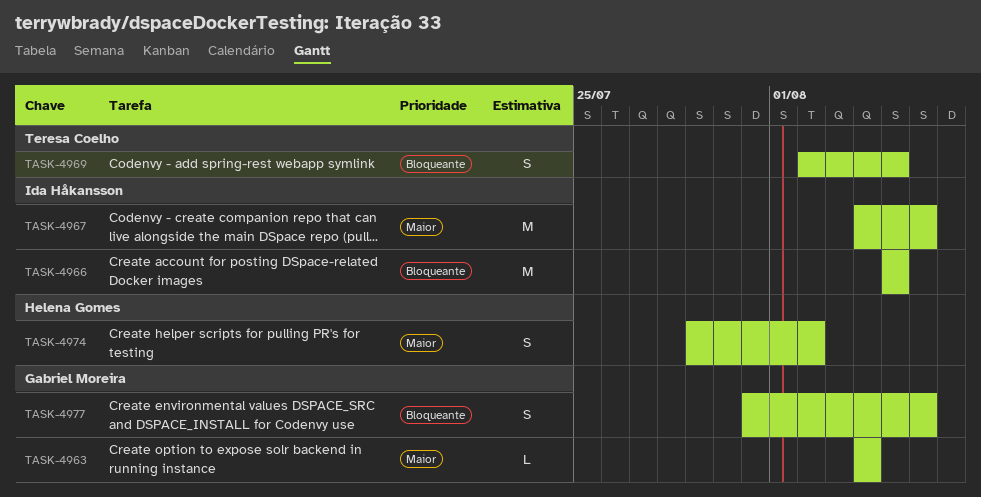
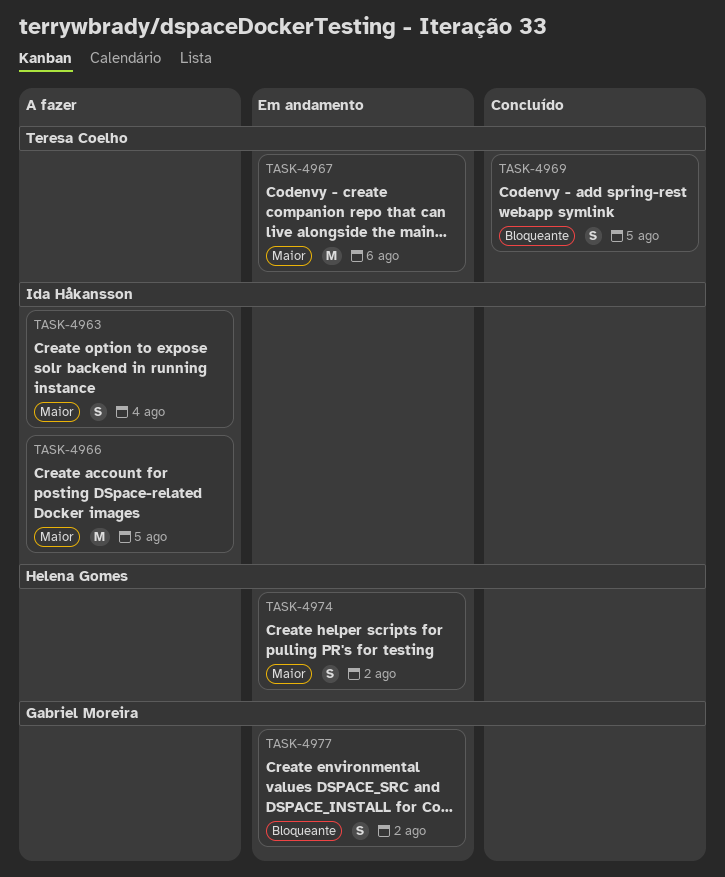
TASK-4963, owner: Gabriel Moreira -> Ida Håkansson
TASK-4963, estimate: L -> S
TASK-4966, priority: Bloqueante -> Maior
TASK-4967, owner: Ida Håkansson -> Teresa Coelho
TASK-4977, due: Aug 6 -> Aug 2

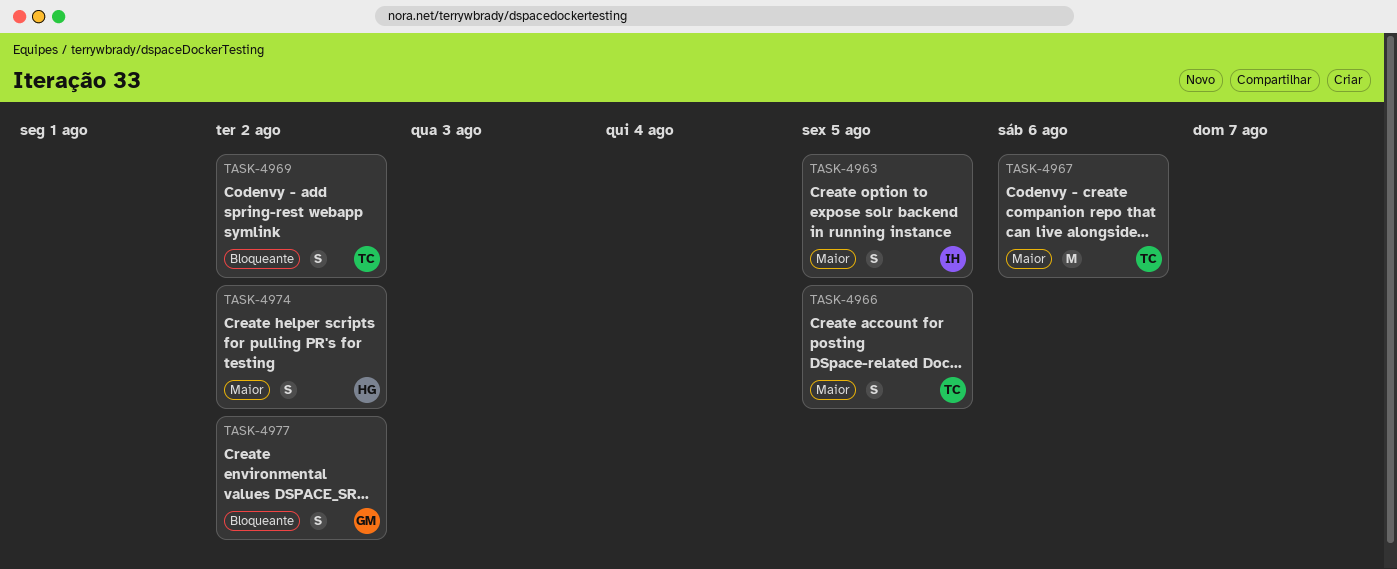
TASK-4963, due: Aug 4 -> Aug 5
TASK-4966, owner: Ida Håkansson -> Teresa Coelho
TASK-4966, estimate: M -> S
TASK-4969, due: Aug 5 -> Aug 2

